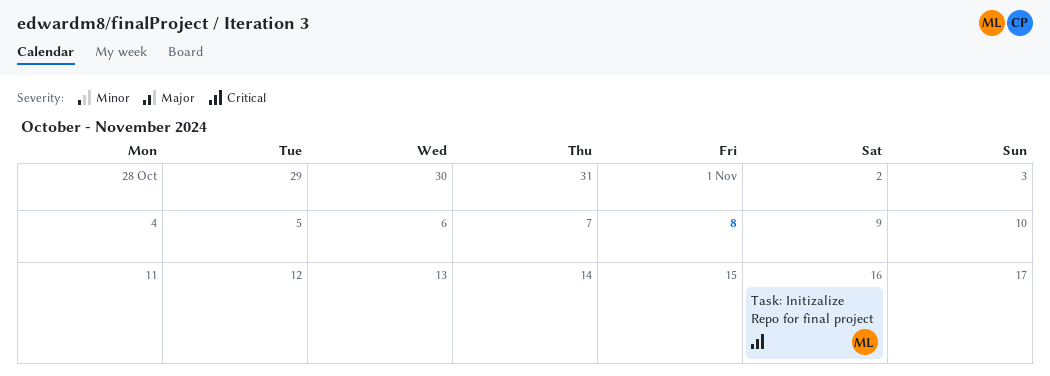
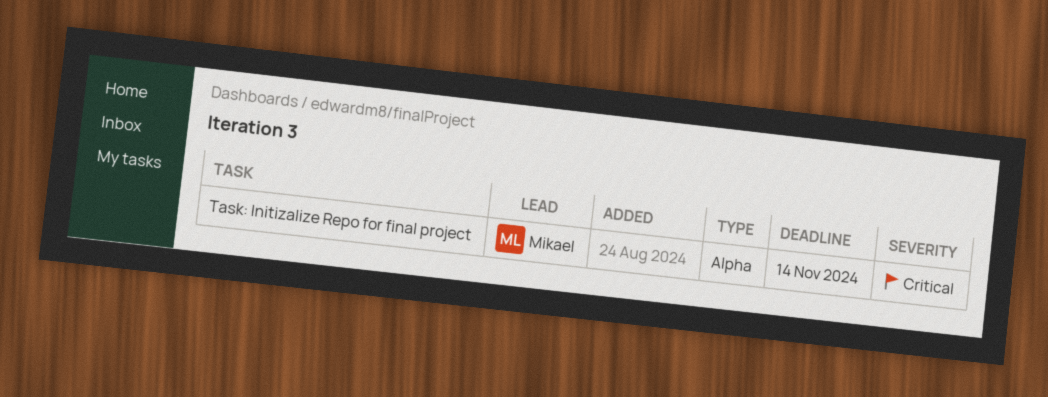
Task: Initizalize Repo for final project, due: Nov 16 -> Nov 14

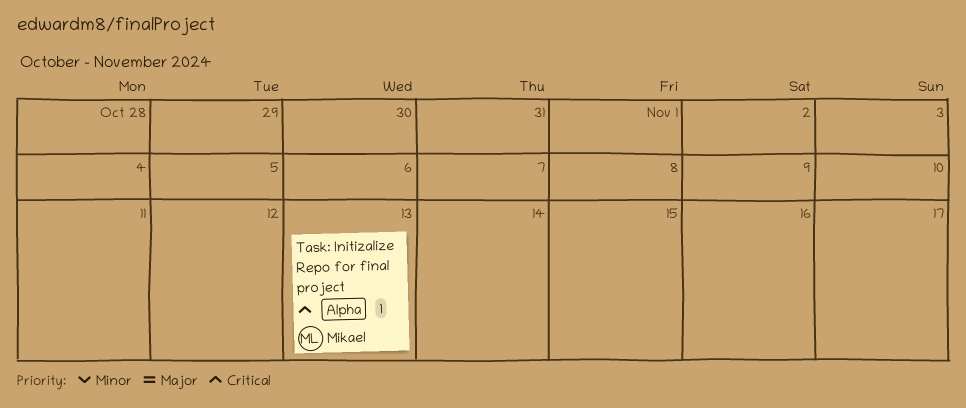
Task: Initizalize Repo for final project, due: Nov 14 -> Nov 13

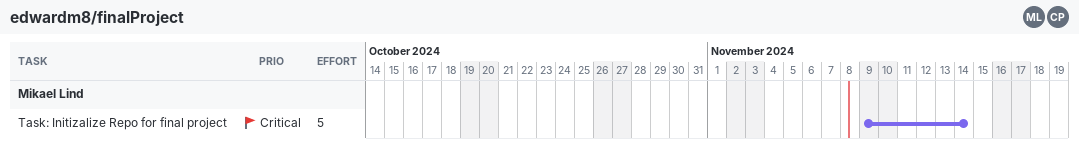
Task: Initizalize Repo for final project, estimate: 1 -> 5
Task: Initizalize Repo for final project, due: Nov 13 -> Nov 14

